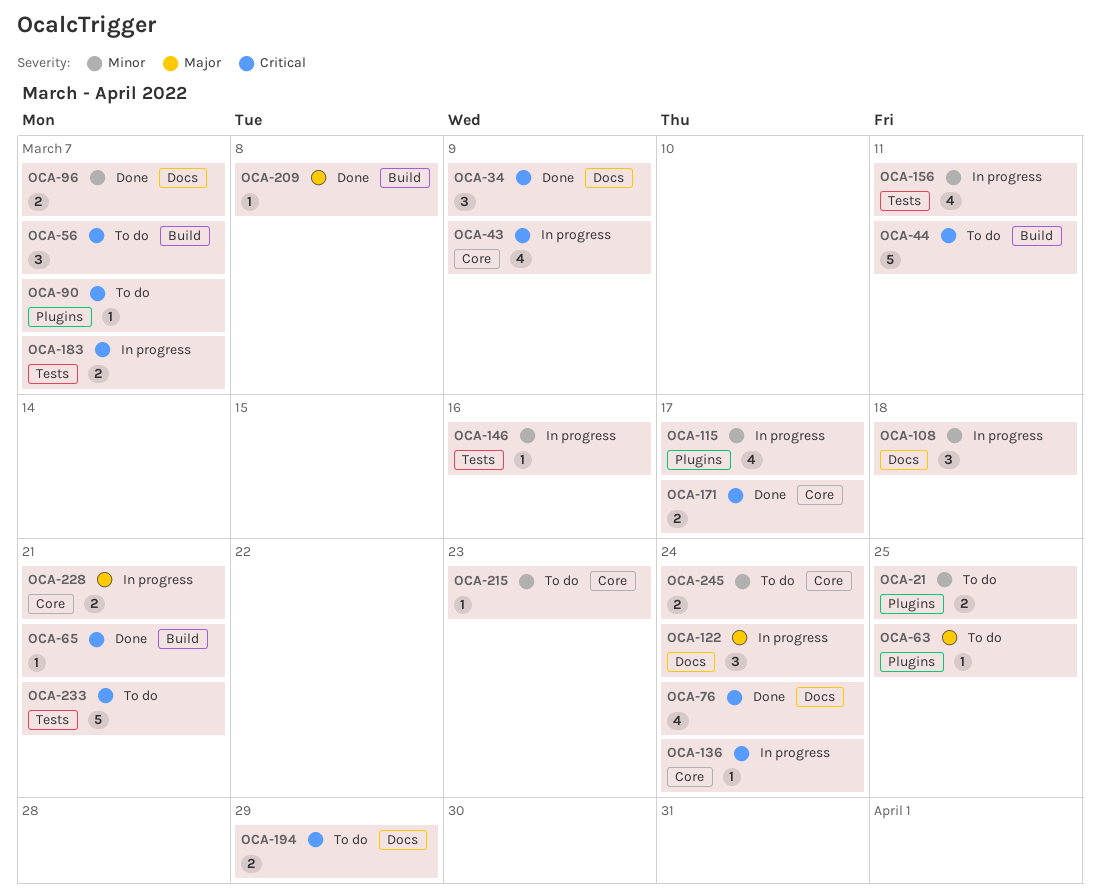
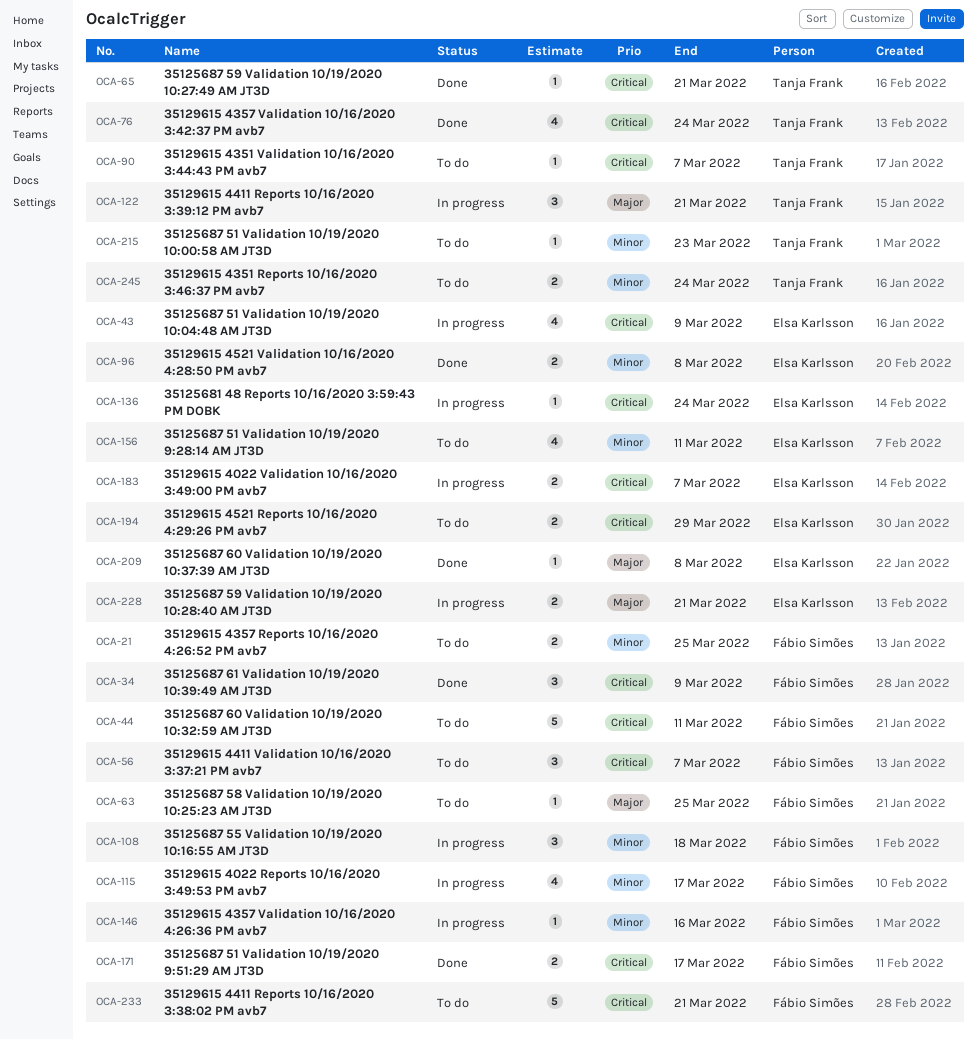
OCA-96, due: Mar 7 -> Mar 8
OCA-122, due: Mar 24 -> Mar 21
OCA-156, status: In progress -> To do

